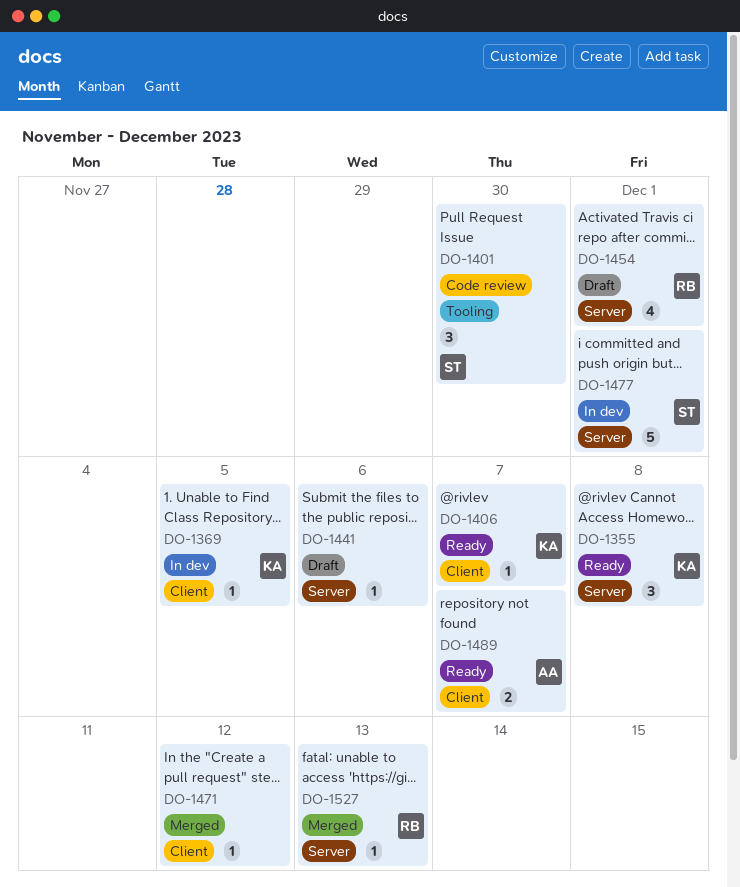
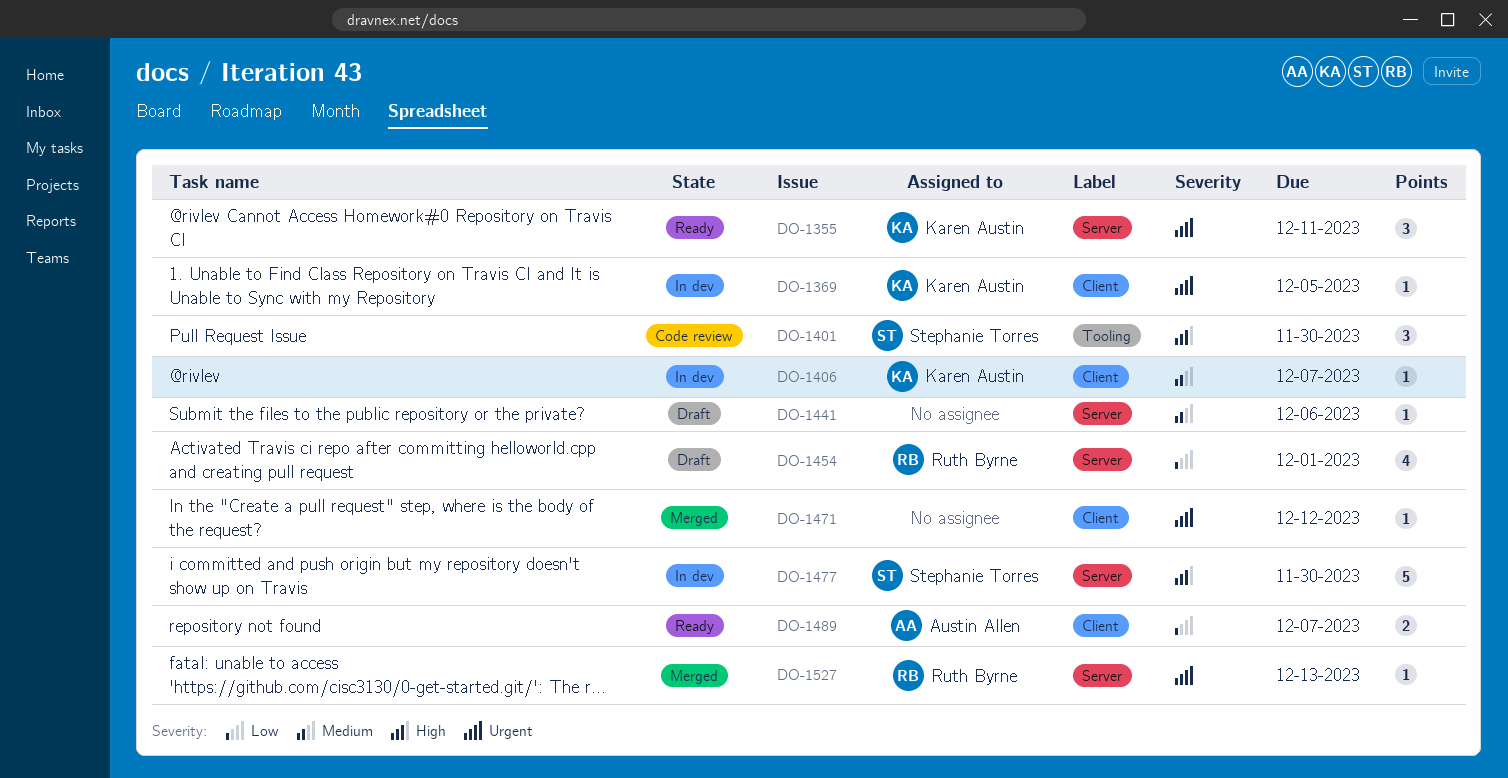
DO-1355, due: Dec 8 -> Dec 11
DO-1406, status: Ready -> In dev
DO-1477, due: Dec 1 -> Nov 30

